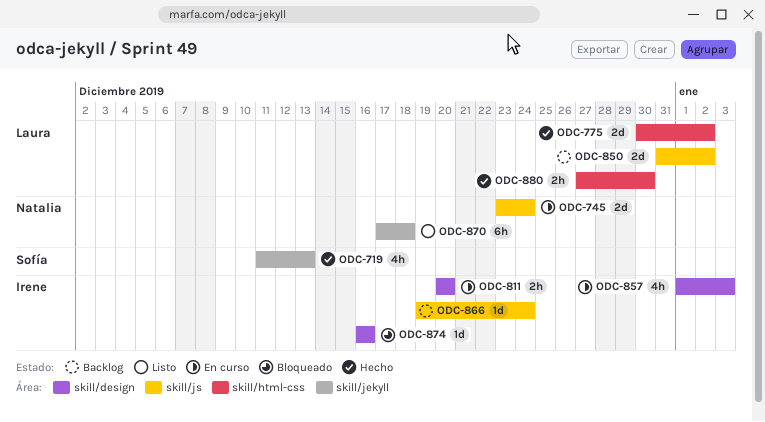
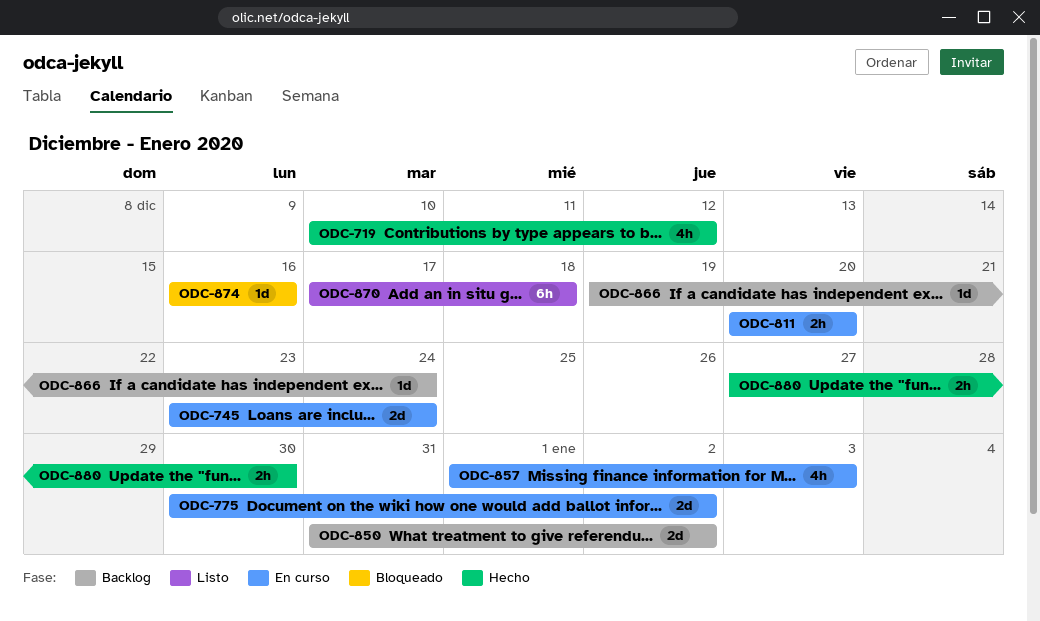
ODC-719, start: Dec 11 -> Dec 10
ODC-719, due: Dec 13 -> Dec 12
ODC-775, status: Hecho -> En curso

